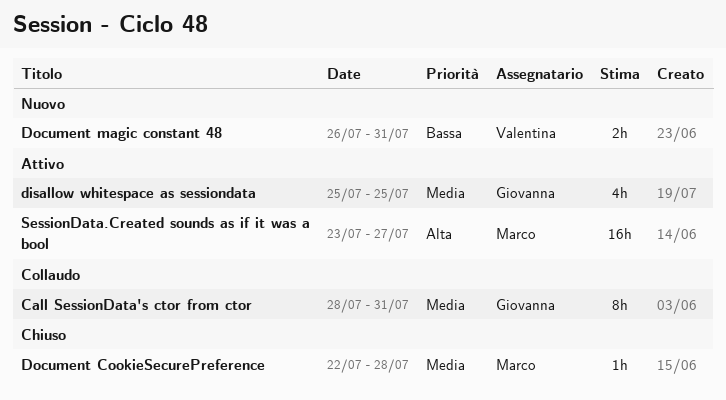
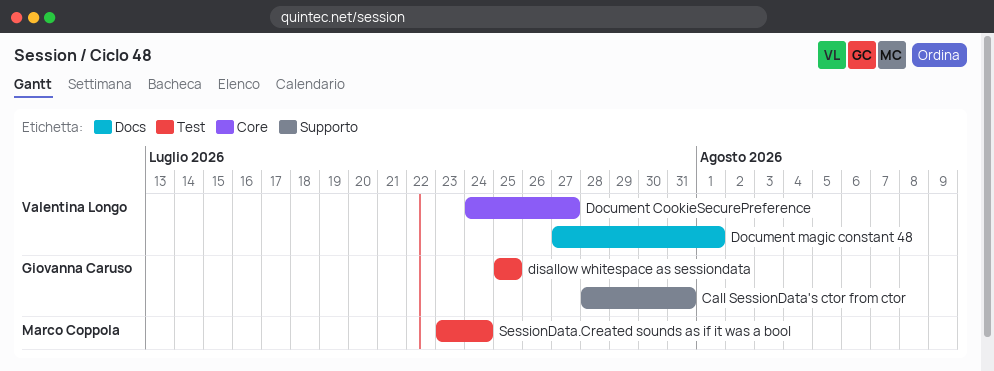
Document CookieSecurePreference, owner: Marco Coppola -> Valentina Longo
Document CookieSecurePreference, start: Jul 22 -> Jul 24
Document CookieSecurePreference, due: Jul 28 -> Jul 27
Document magic constant 48, start: Jul 26 -> Jul 27
Document magic constant 48, due: Jul 31 -> Aug 1
SessionData.Created sounds as if it was a bool, due: Jul 27 -> Jul 24

